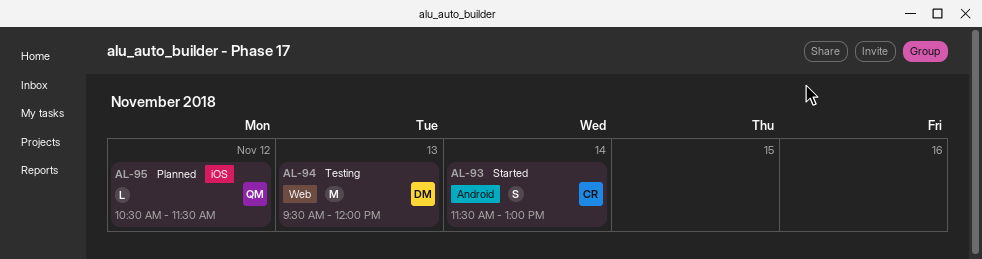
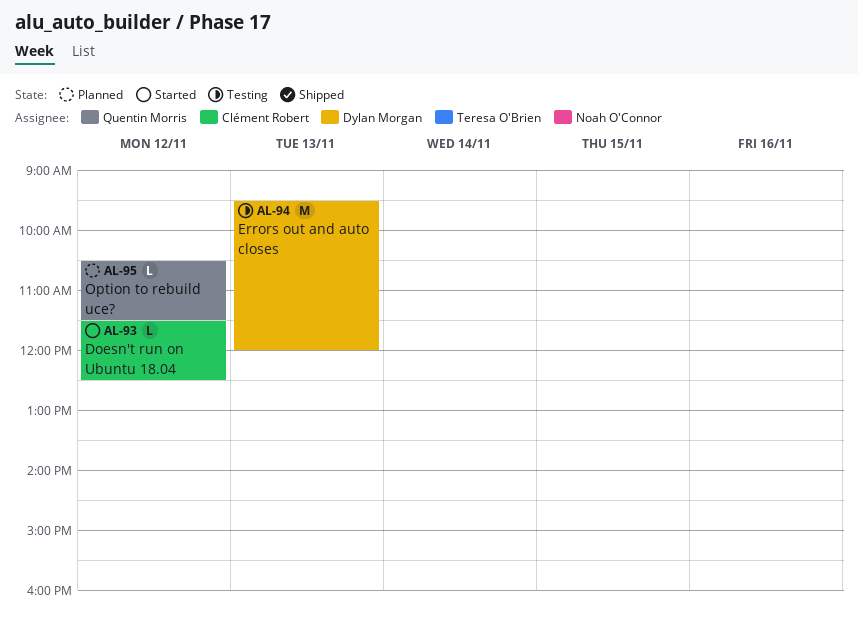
AL-93, estimate: S -> L
AL-93, day: Nov 14 -> Nov 12
AL-93, ends: 13:00 -> 12:30

